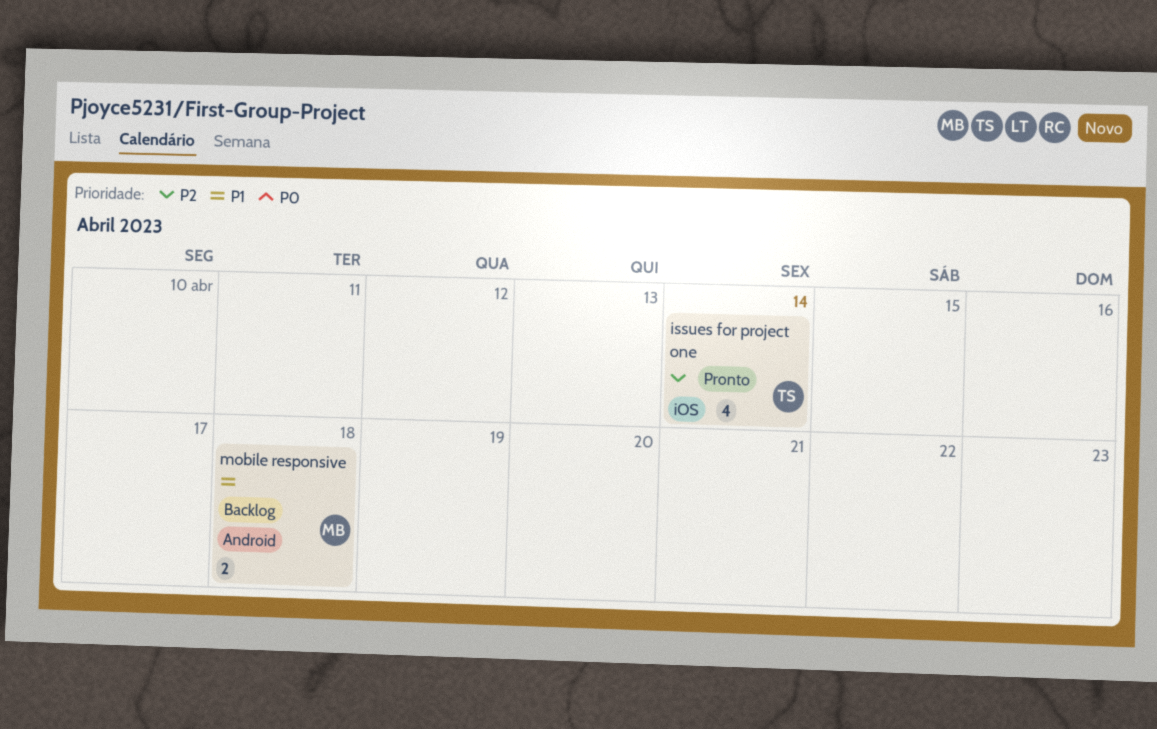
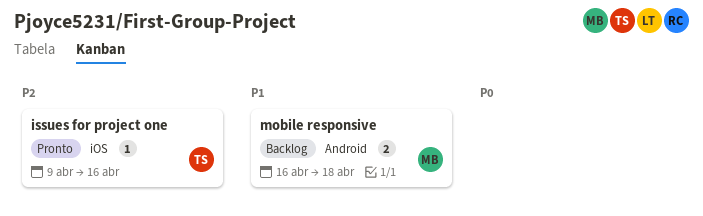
issues for project one, estimate: 4 -> 1
issues for project one, due: Apr 14 -> Apr 16

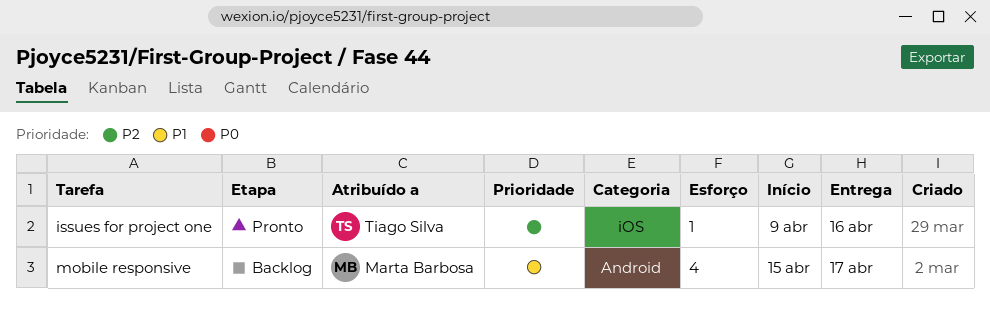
mobile responsive, estimate: 2 -> 4
mobile responsive, start: Apr 16 -> Apr 15
mobile responsive, due: Apr 18 -> Apr 17

